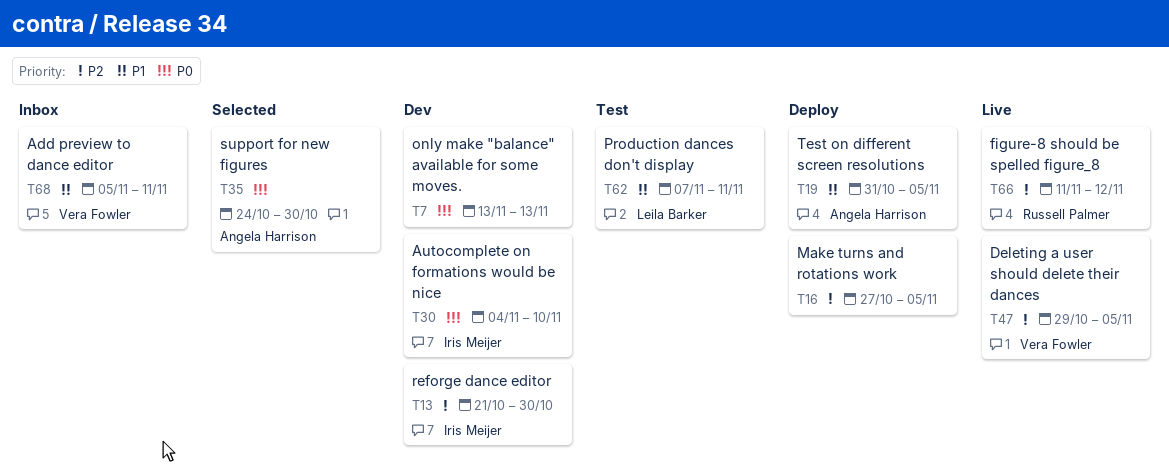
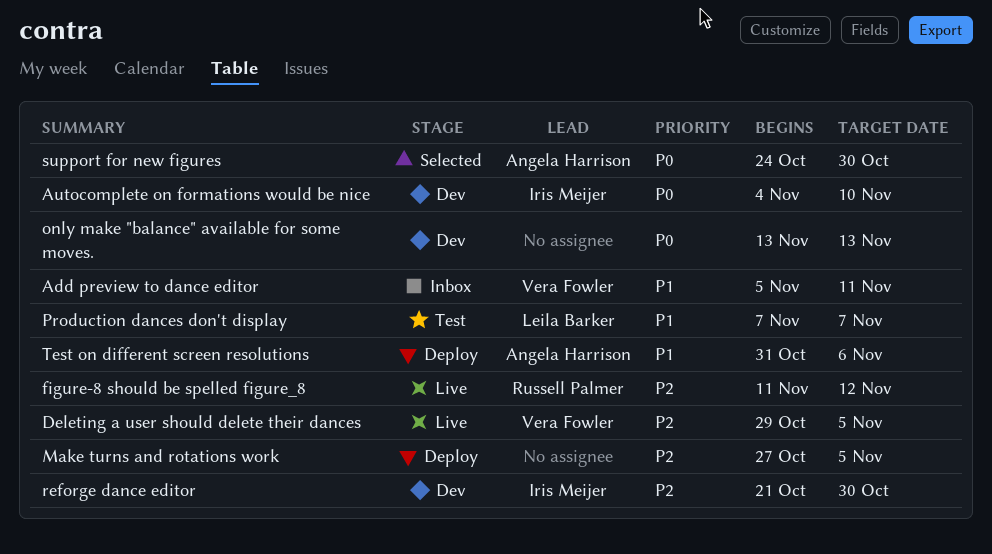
Production dances don't display, due: Nov 11 -> Nov 7
Test on different screen resolutions, due: Nov 5 -> Nov 6

